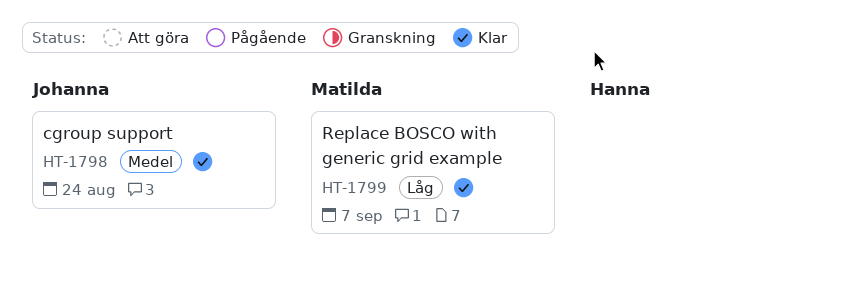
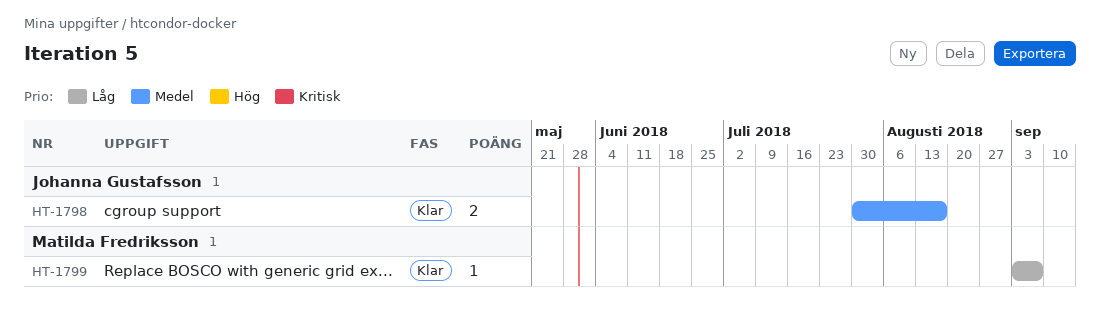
HT-1798, due: Aug 24 -> Aug 17

